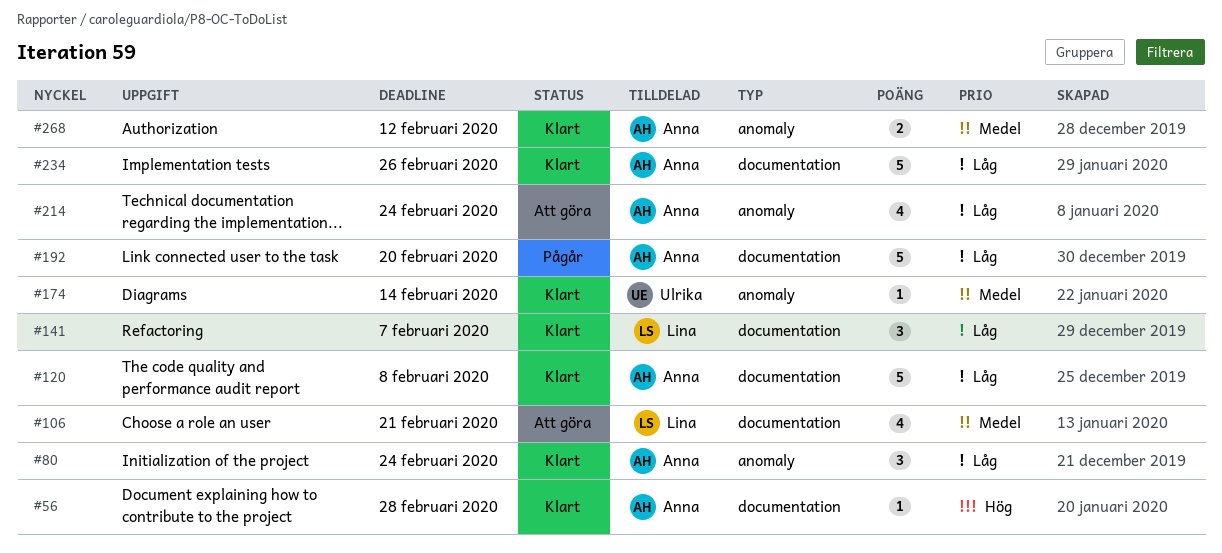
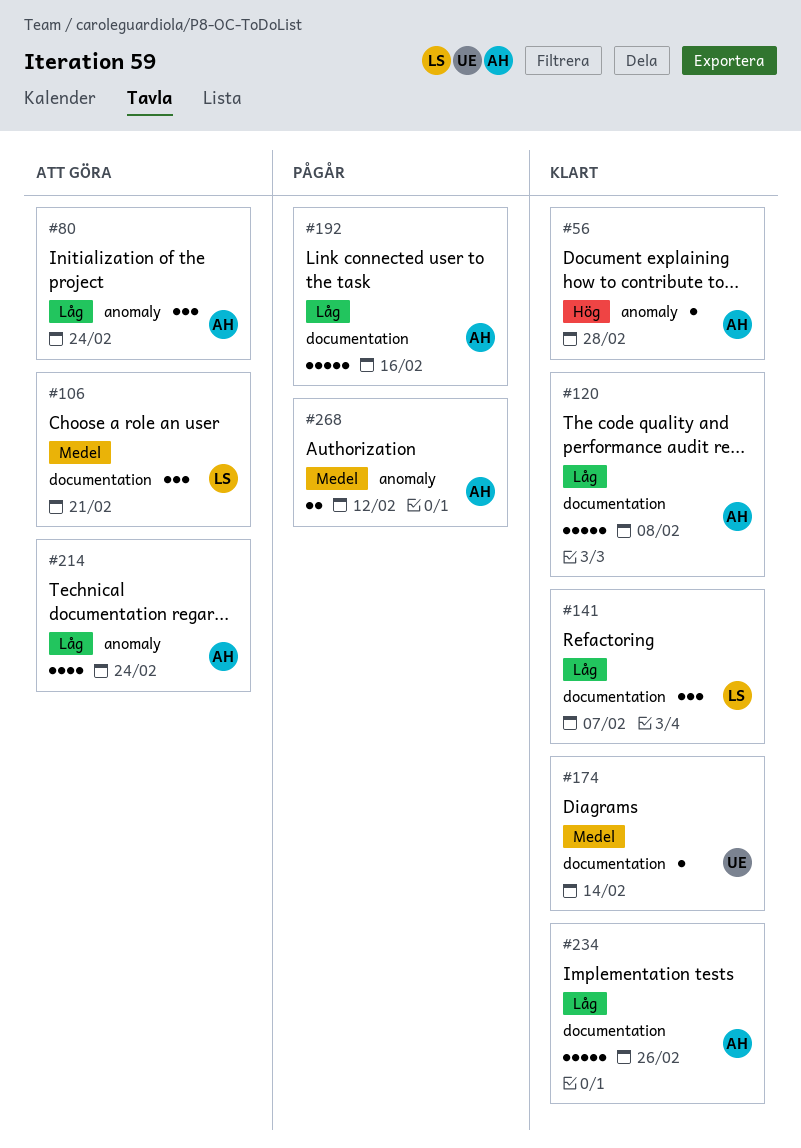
#56, label: documentation -> anomaly
#80, status: Klart -> Att göra
#106, estimate: 4 -> 3
#174, label: anomaly -> documentation
#192, due: Feb 20 -> Feb 16
#268, status: Klart -> Pågår

